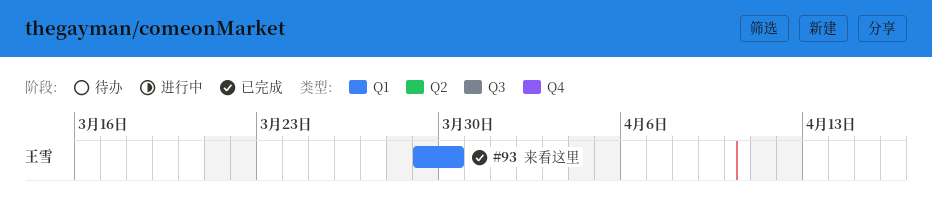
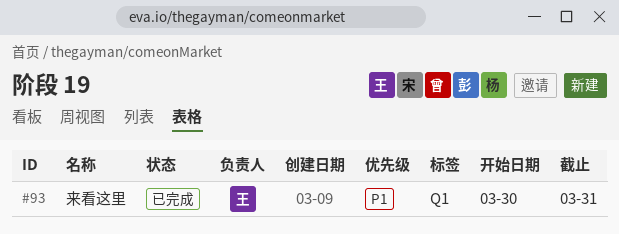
#93, start: Mar 29 -> Mar 30
#93, due: Mar 30 -> Mar 31

